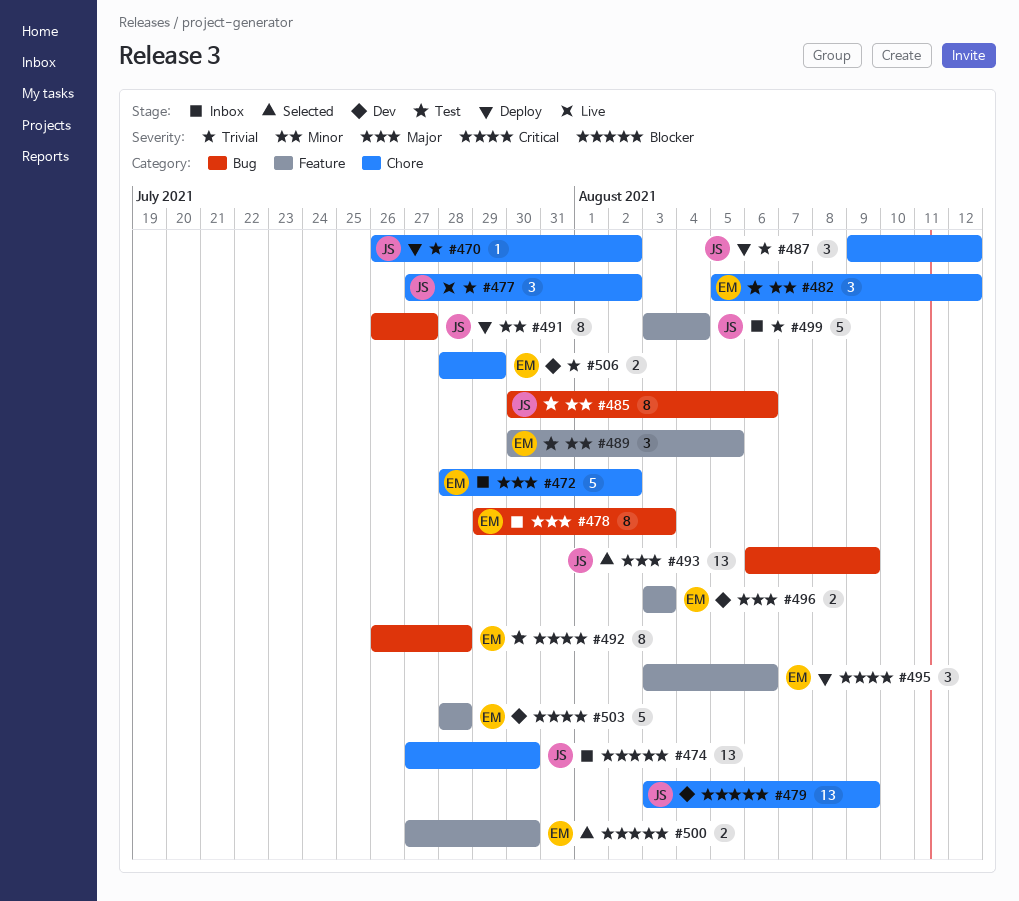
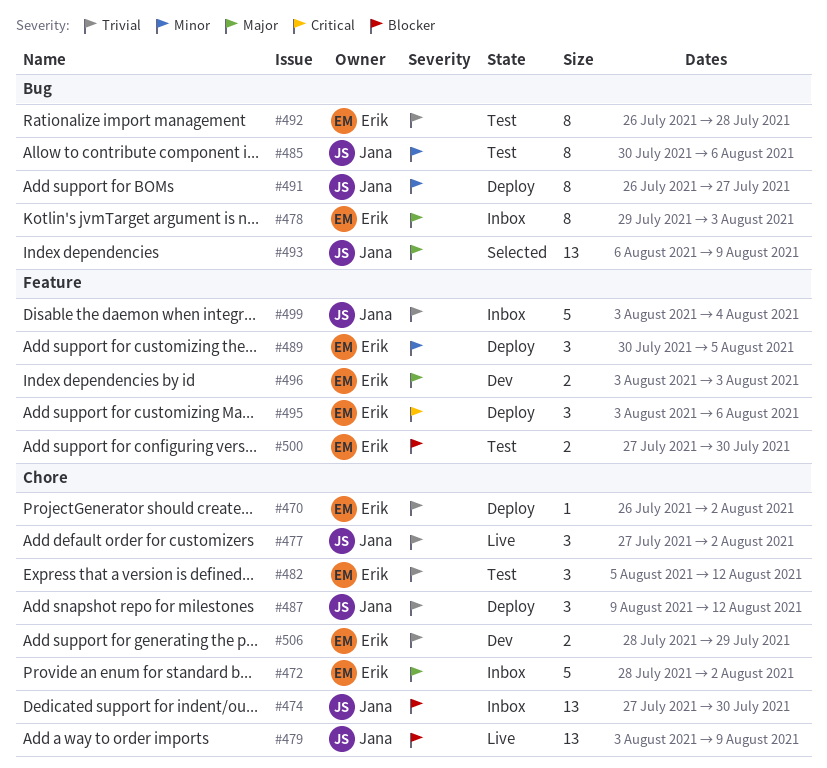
#470, owner: Jana -> Erik
#479, status: Dev -> Live
#482, priority: Minor -> Trivial
#489, status: Test -> Deploy
#492, priority: Critical -> Trivial
#500, status: Selected -> Test
#503: present -> none

